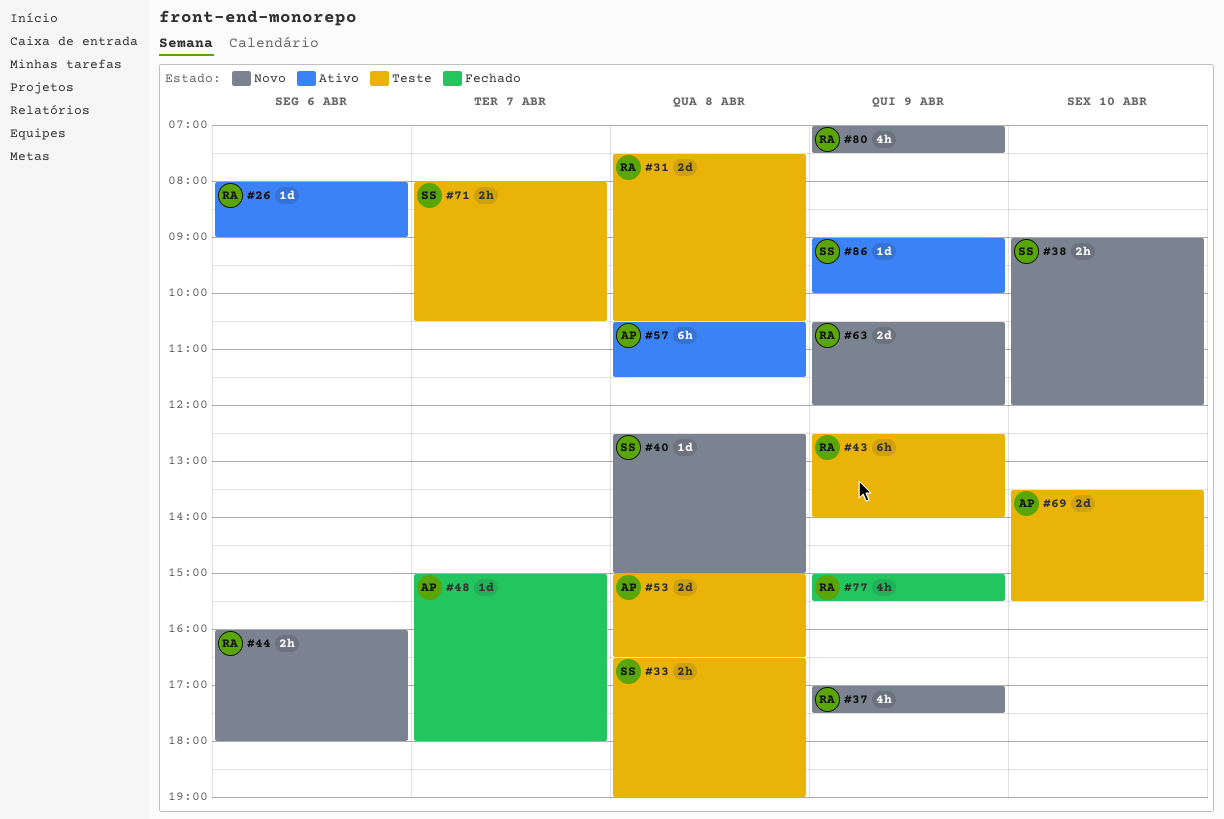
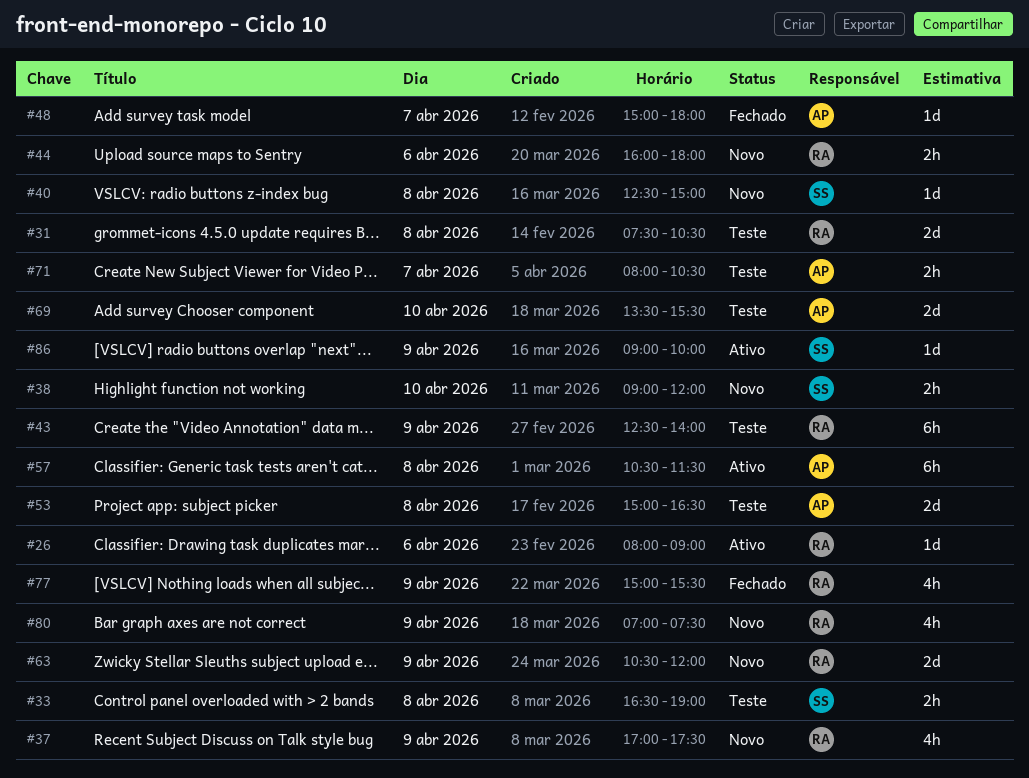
#71, owner: SS -> AP

